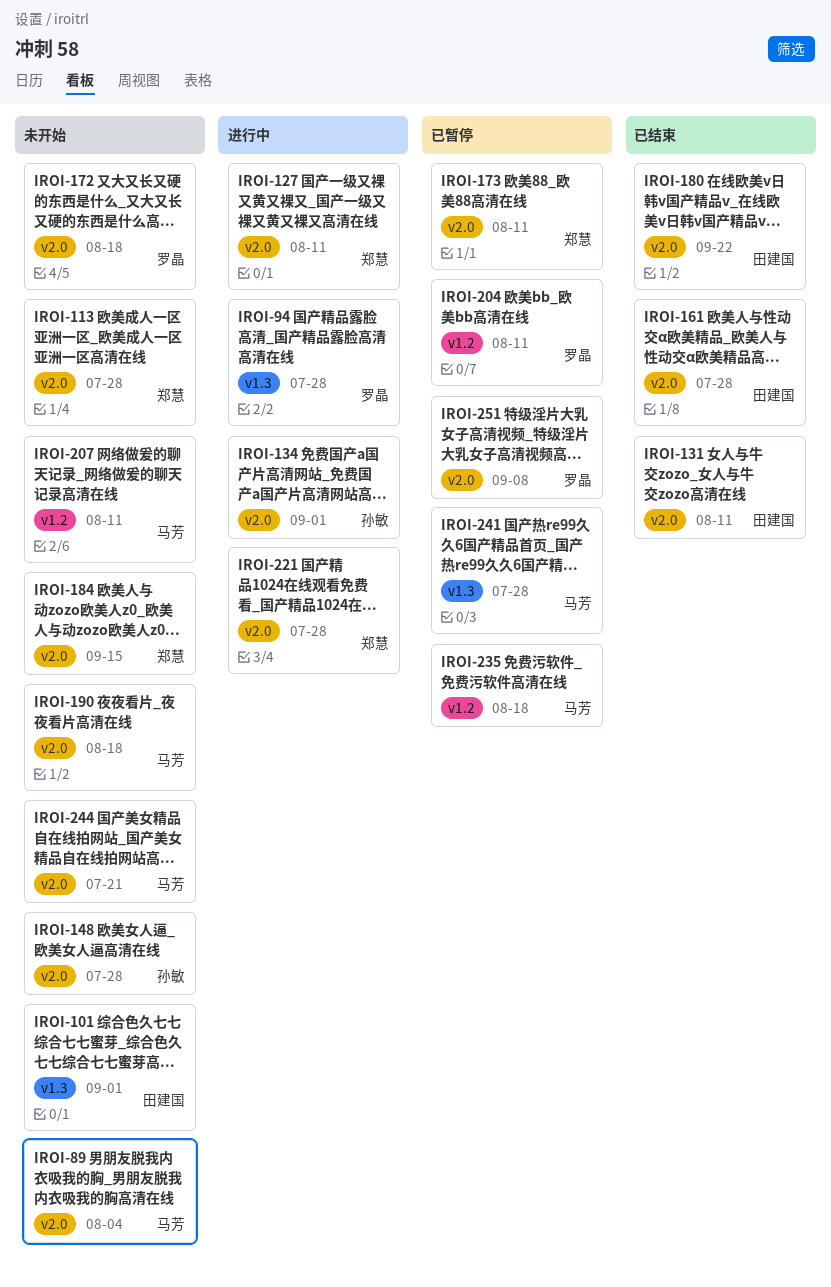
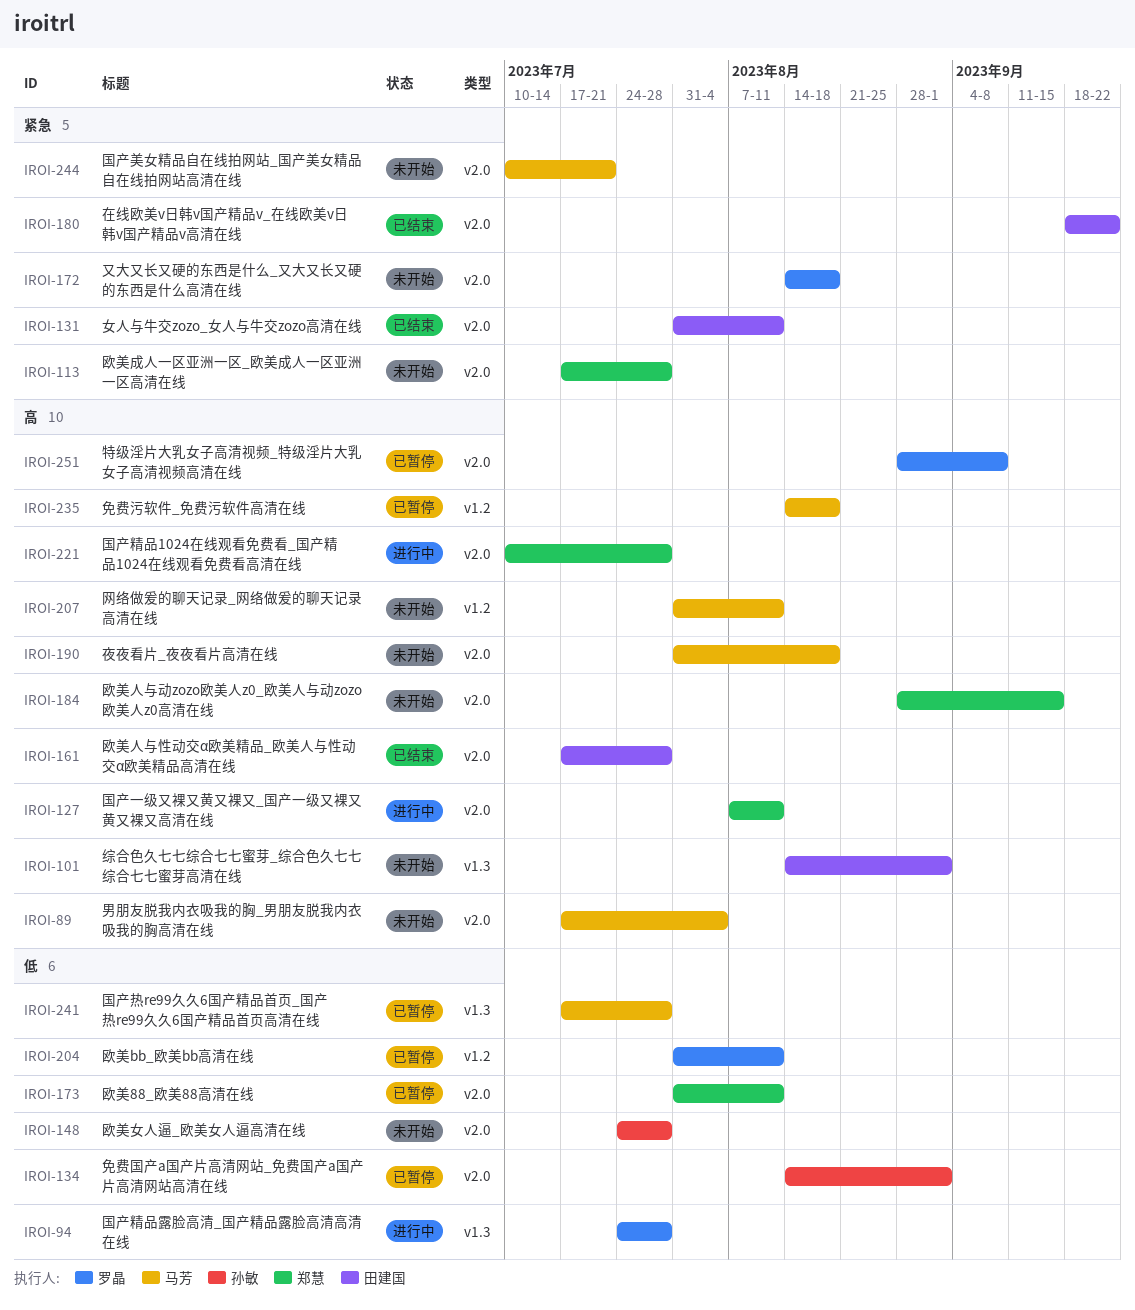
IROI-134, status: 进行中 -> 已暂停

